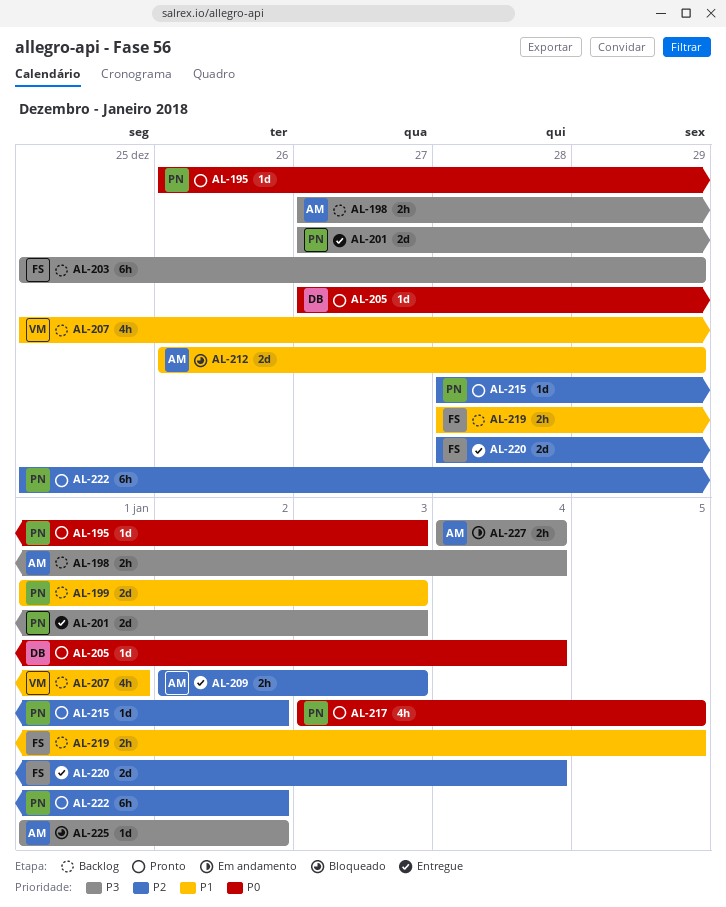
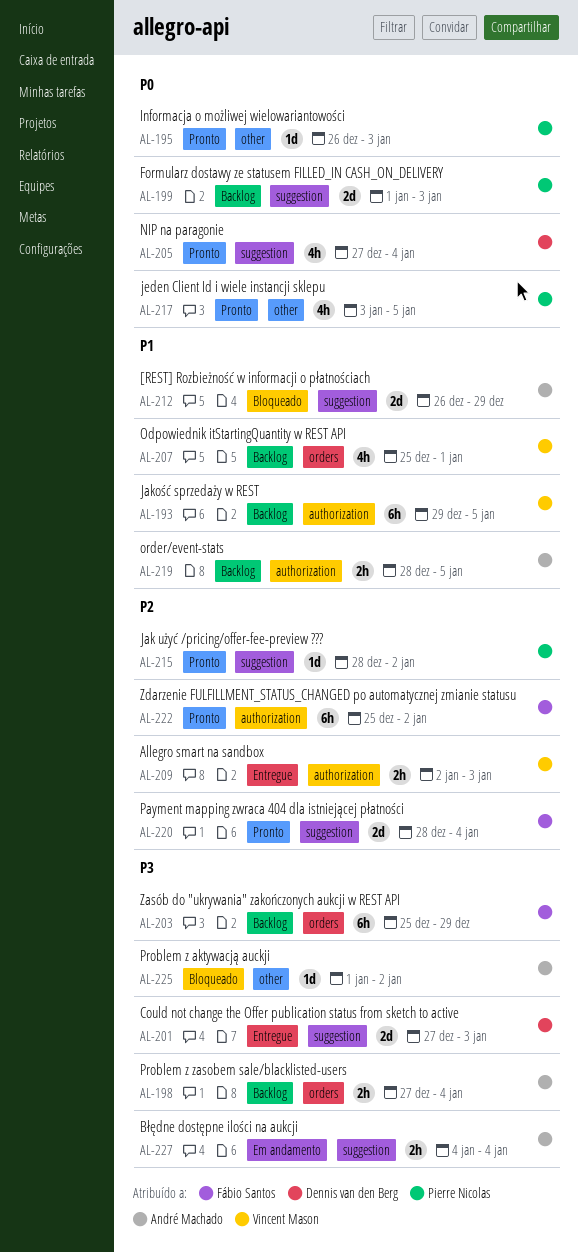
AL-193: none -> present
AL-199, priority: P1 -> P0
AL-201, owner: Pierre Nicolas -> Dennis van den Berg
AL-205, estimate: 1d -> 4h
AL-209, owner: André Machado -> Vincent Mason
AL-219, owner: Fábio Santos -> André Machado
AL-220, status: Entregue -> Pronto
AL-222, owner: Pierre Nicolas -> Fábio Santos

